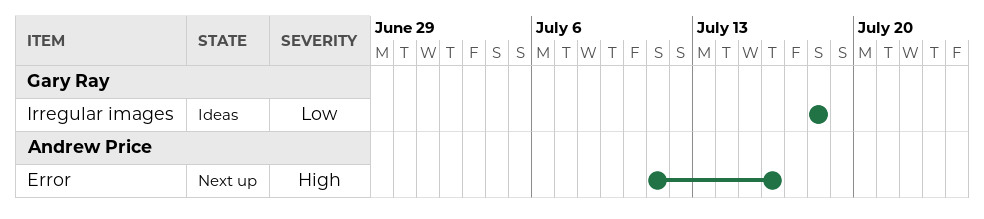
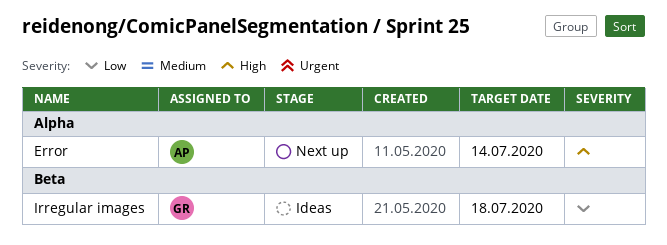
Error, due: Jul 16 -> Jul 14

